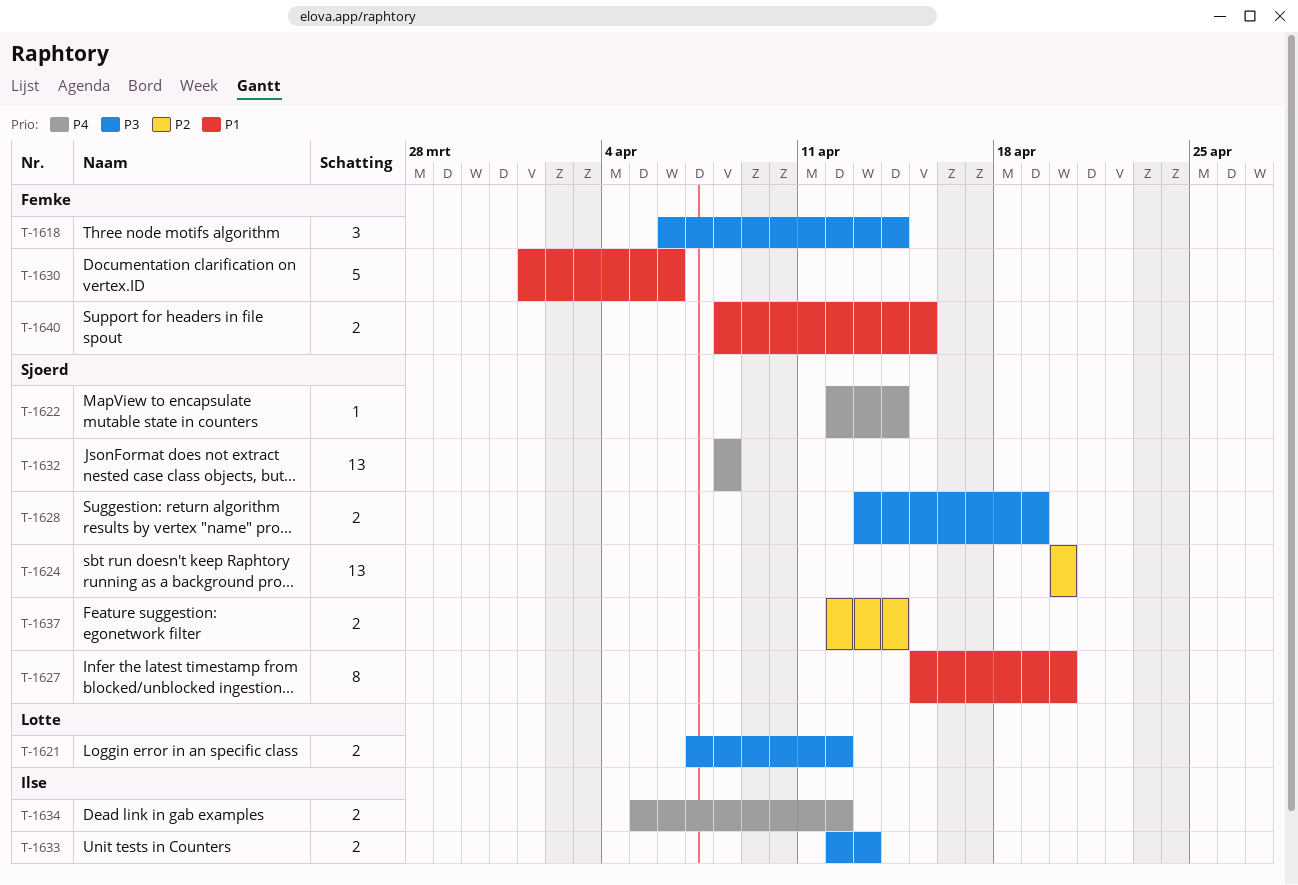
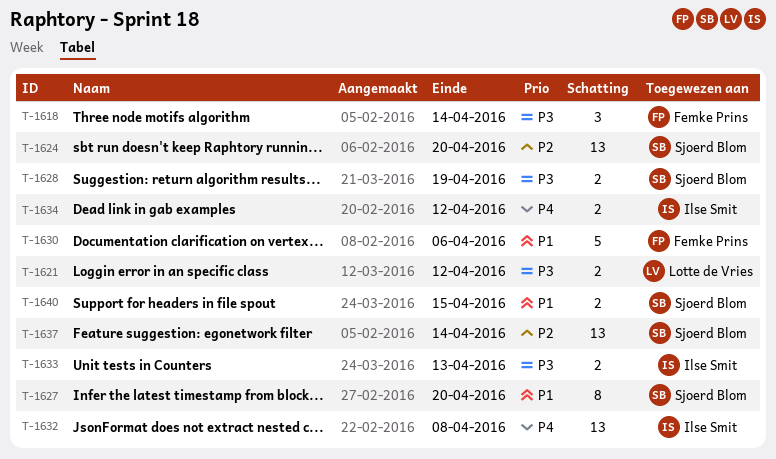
T-1622: present -> none
T-1632, owner: Sjoerd Blom -> Ilse Smit
T-1637, estimate: 2 -> 13
T-1640, owner: Femke Prins -> Sjoerd Blom

